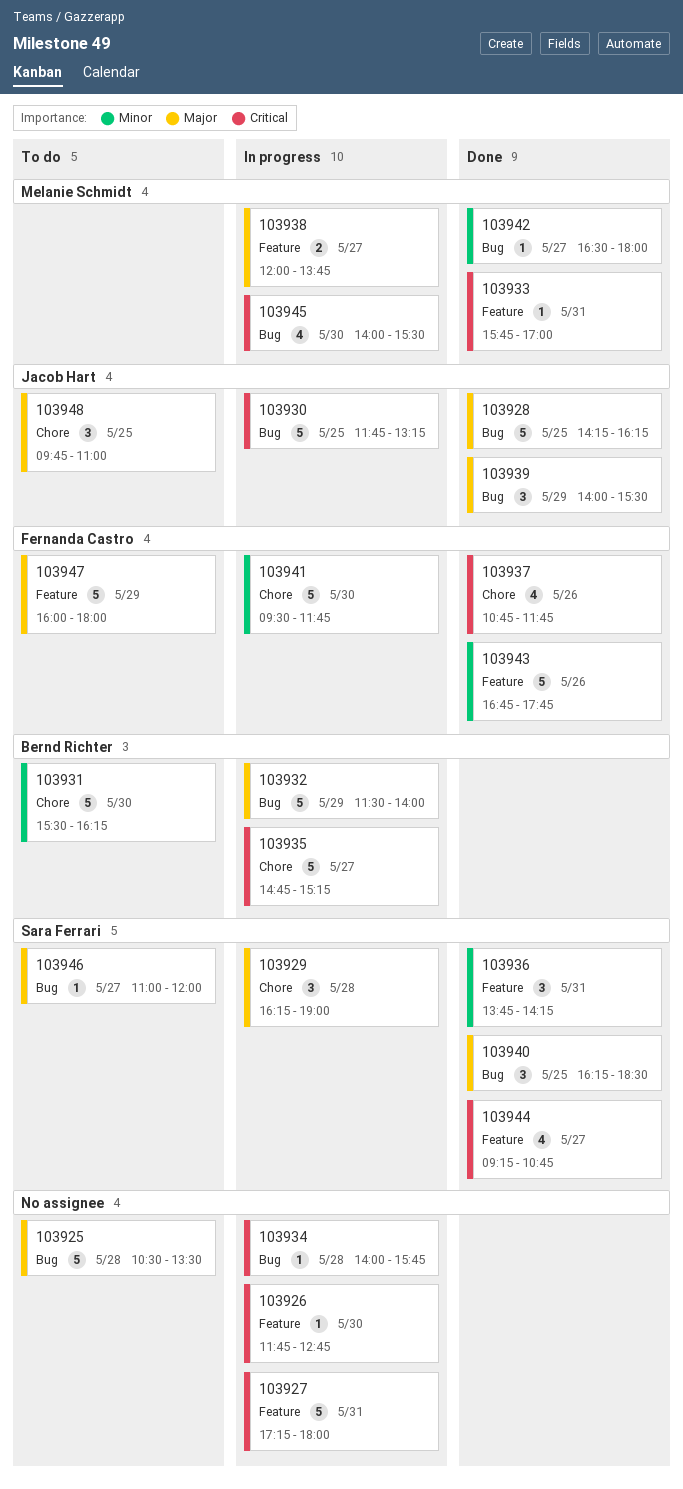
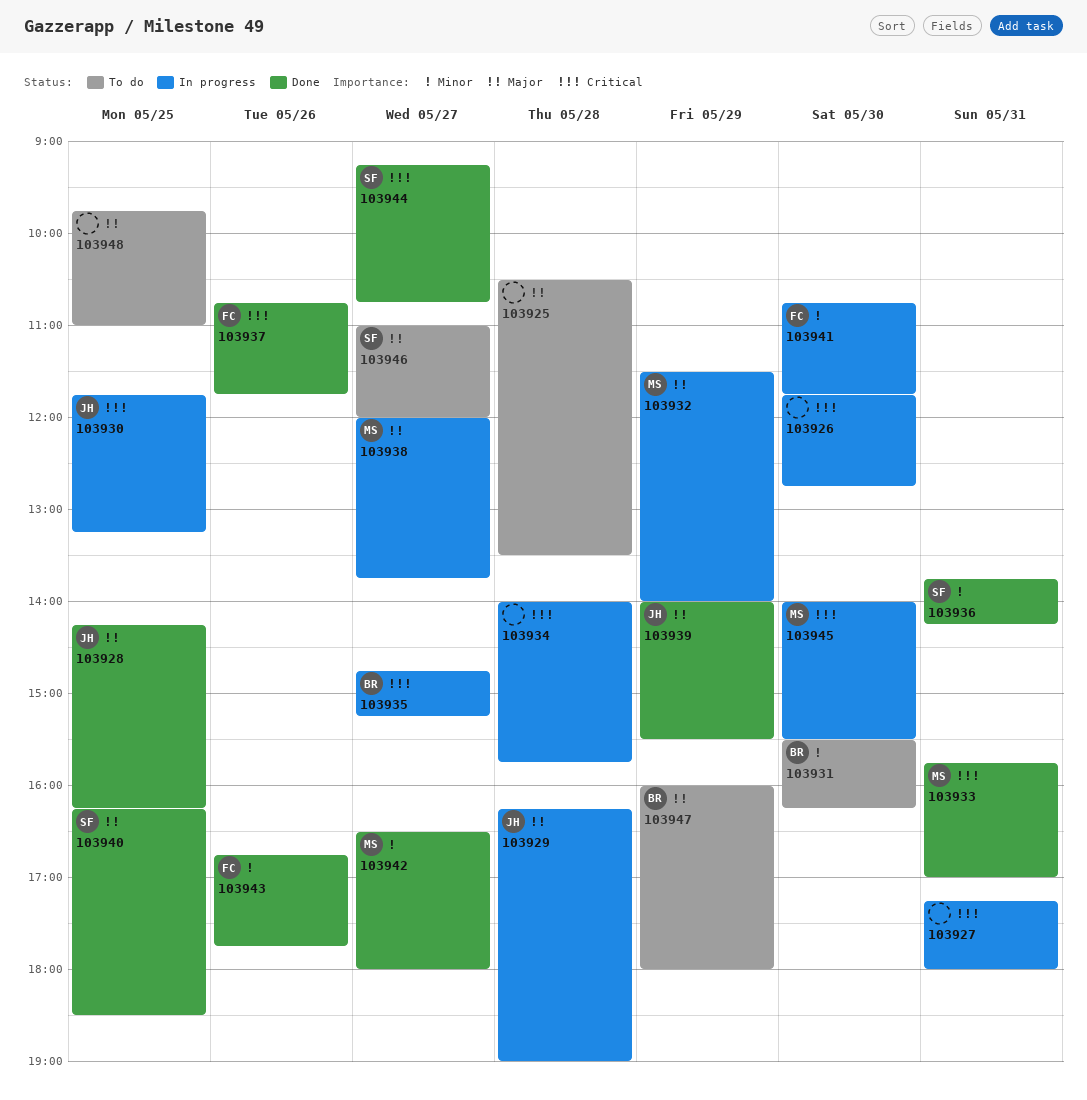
103929, owner: Sara Ferrari -> Jacob Hart
103932, owner: Bernd Richter -> Melanie Schmidt
103941, begins: 09:30 -> 10:45
103947, owner: Fernanda Castro -> Bernd Richter
103948, owner: Jacob Hart -> none

